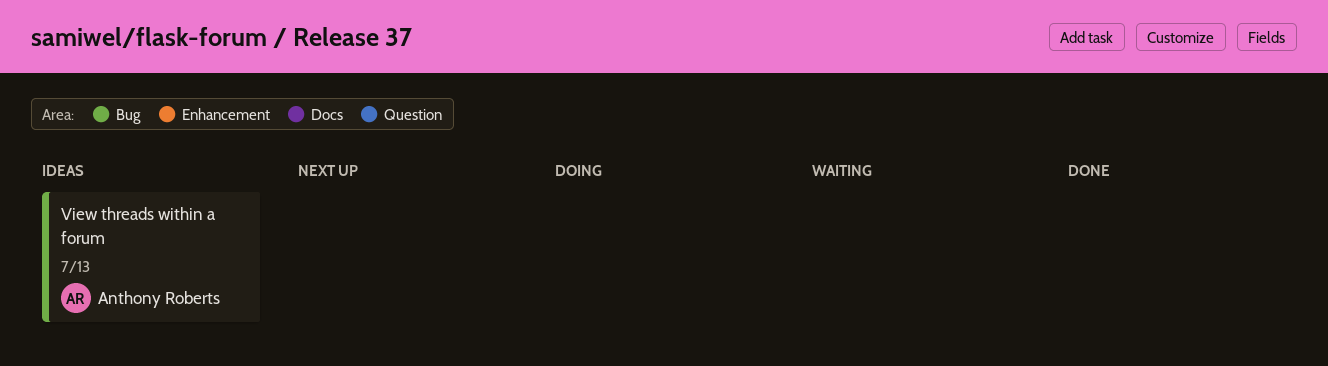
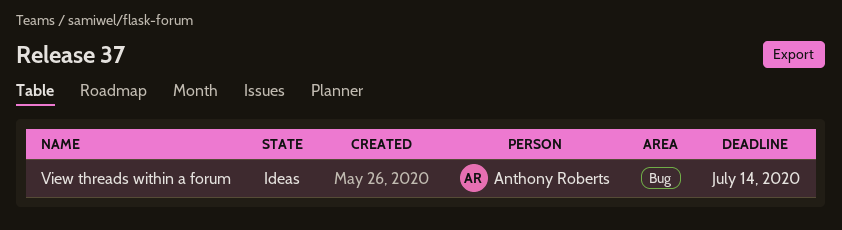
View threads within a forum, due: Jul 13 -> Jul 14

